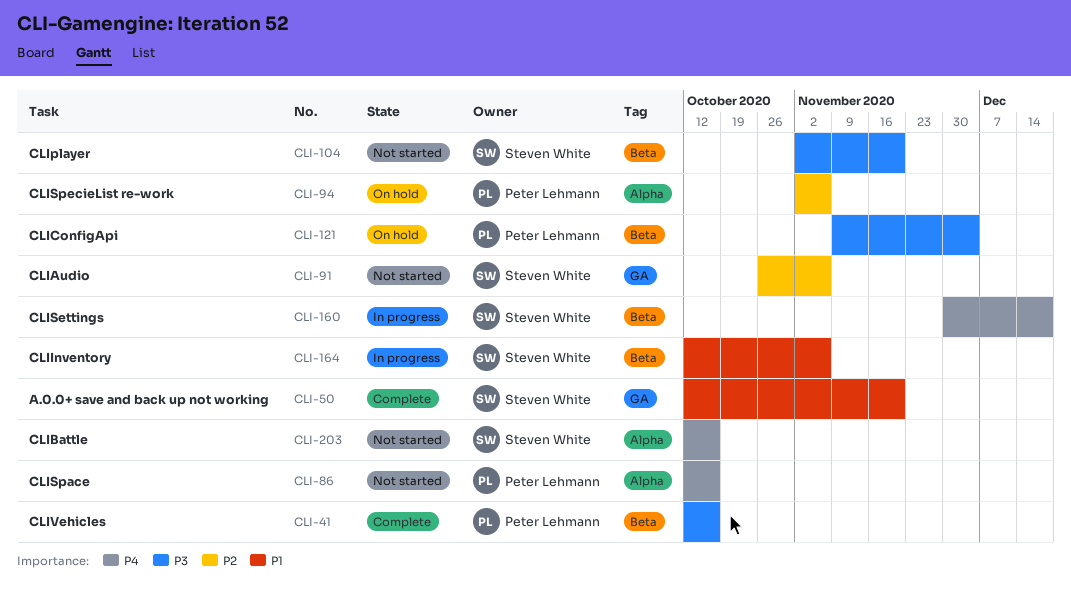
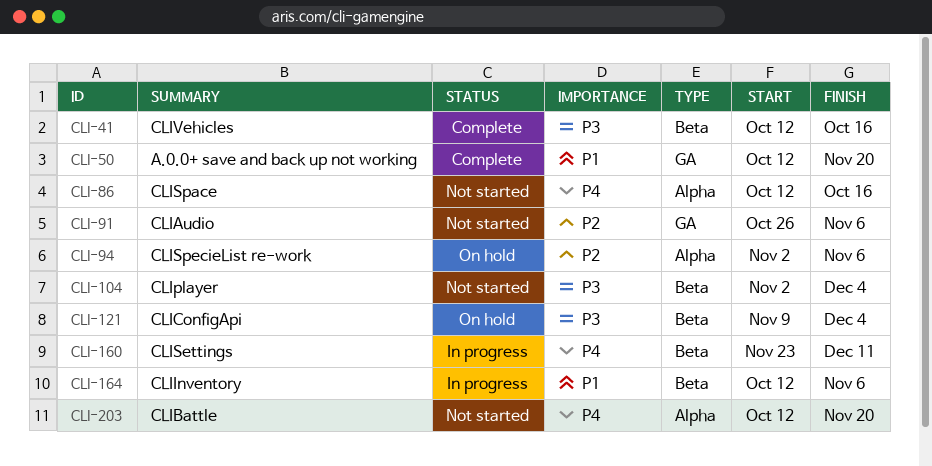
CLI-104, due: Nov 20 -> Dec 4
CLI-160, start: Nov 30 -> Nov 23
CLI-160, due: Dec 18 -> Dec 11
CLI-203, due: Oct 16 -> Nov 20

